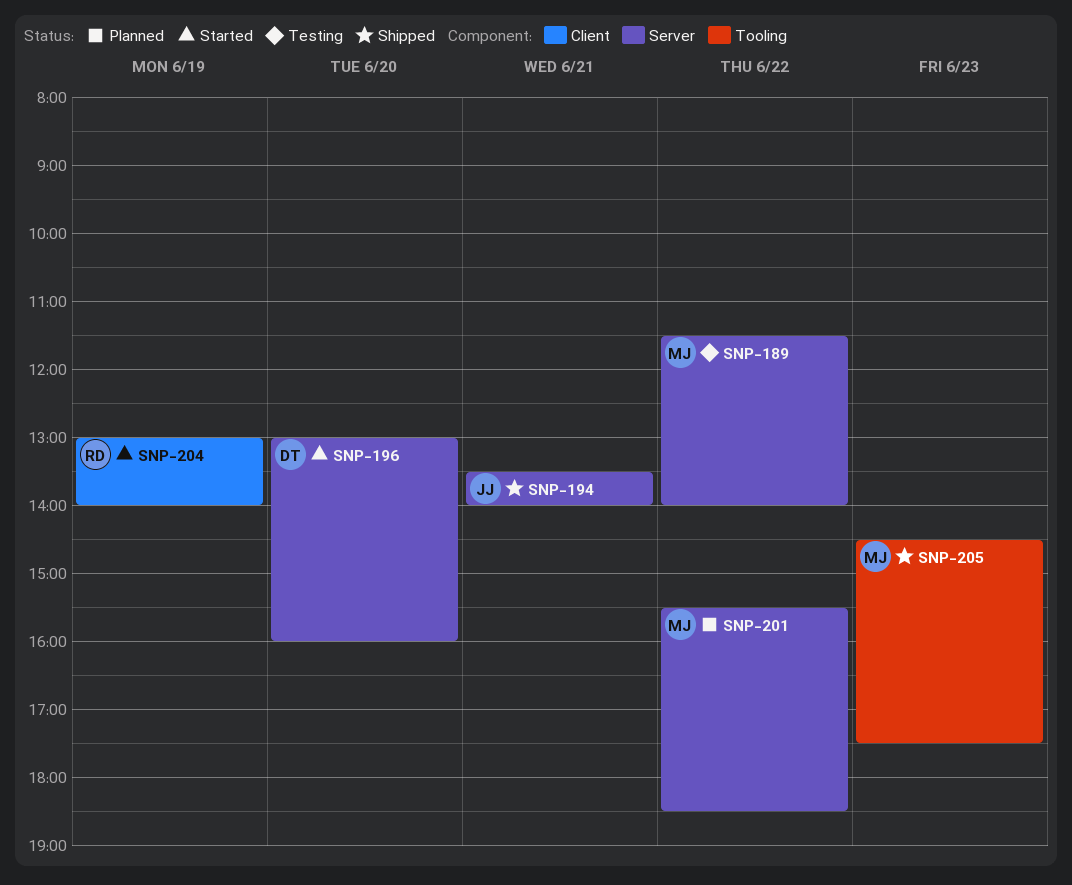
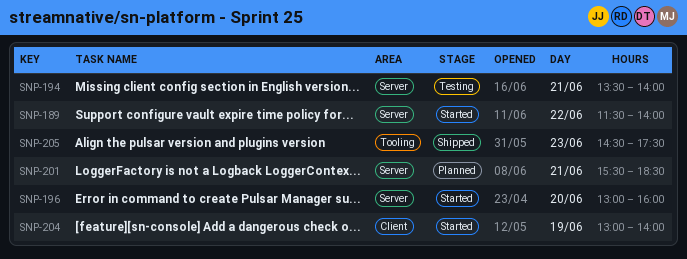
SNP-189, status: Testing -> Started
SNP-194, status: Shipped -> Testing
SNP-201, day: Jun 22 -> Jun 21

